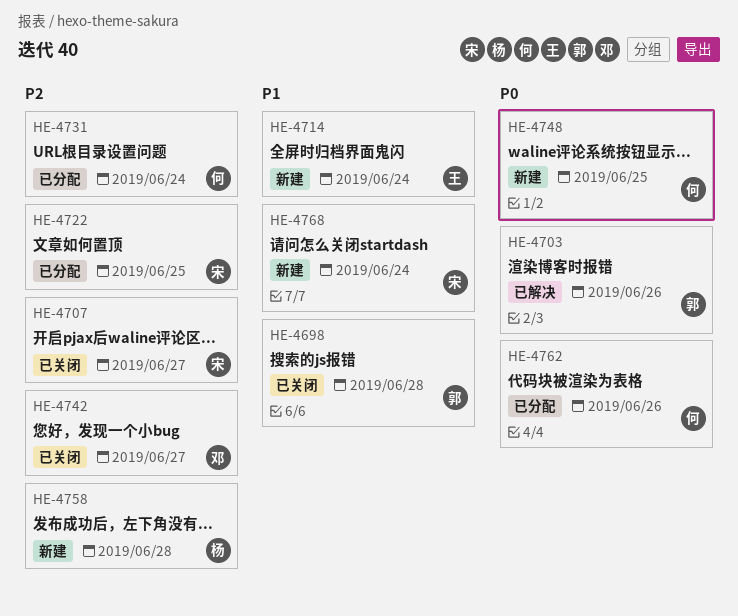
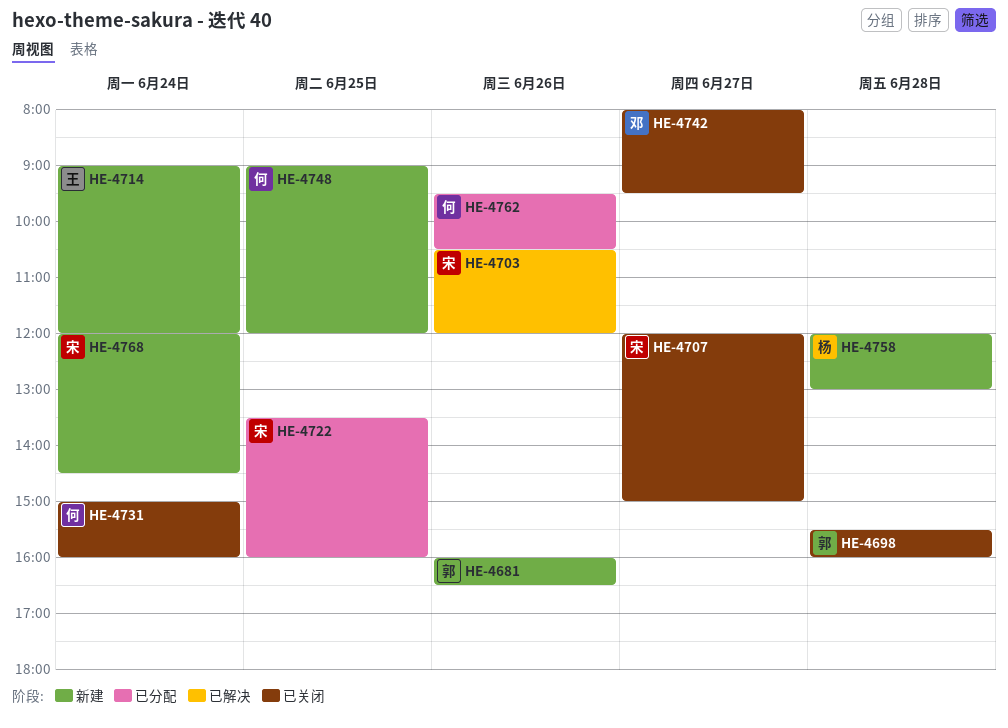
HE-4681: none -> present
HE-4703, owner: 郭 -> 宋
HE-4731, status: 已分配 -> 已关闭

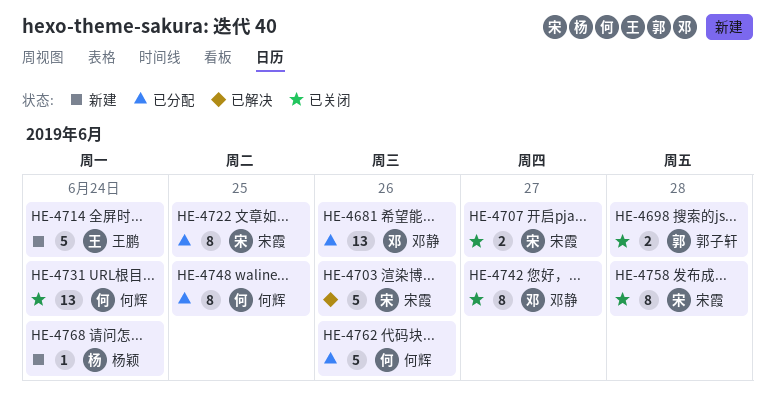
HE-4681, status: 新建 -> 已分配
HE-4681, owner: 郭子轩 -> 邓静
HE-4748, status: 新建 -> 已分配
HE-4758, status: 新建 -> 已关闭
HE-4758, owner: 杨颖 -> 宋霞
HE-4768, owner: 宋霞 -> 杨颖

